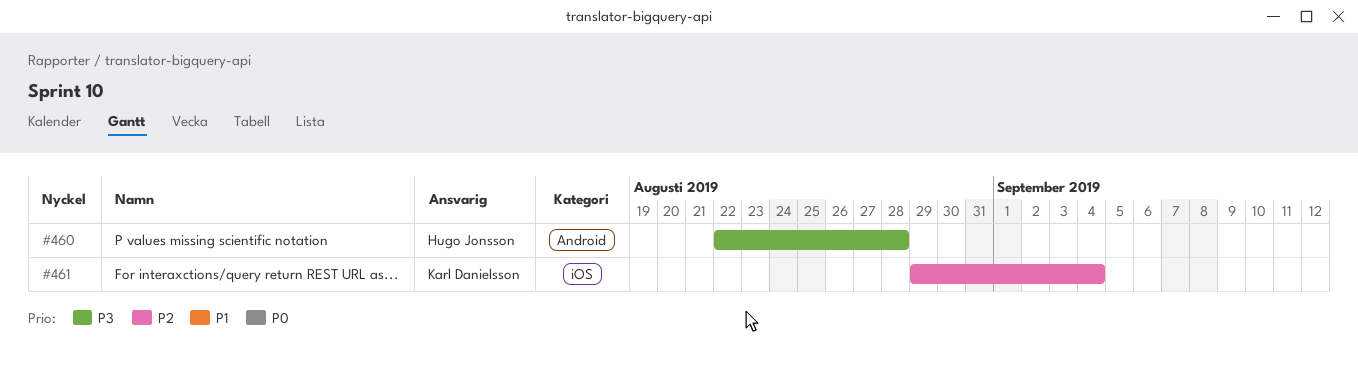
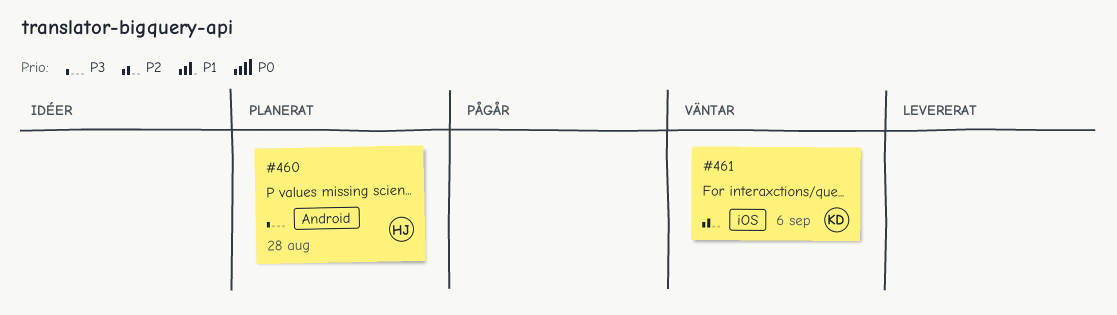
#461, due: Sep 4 -> Sep 6

